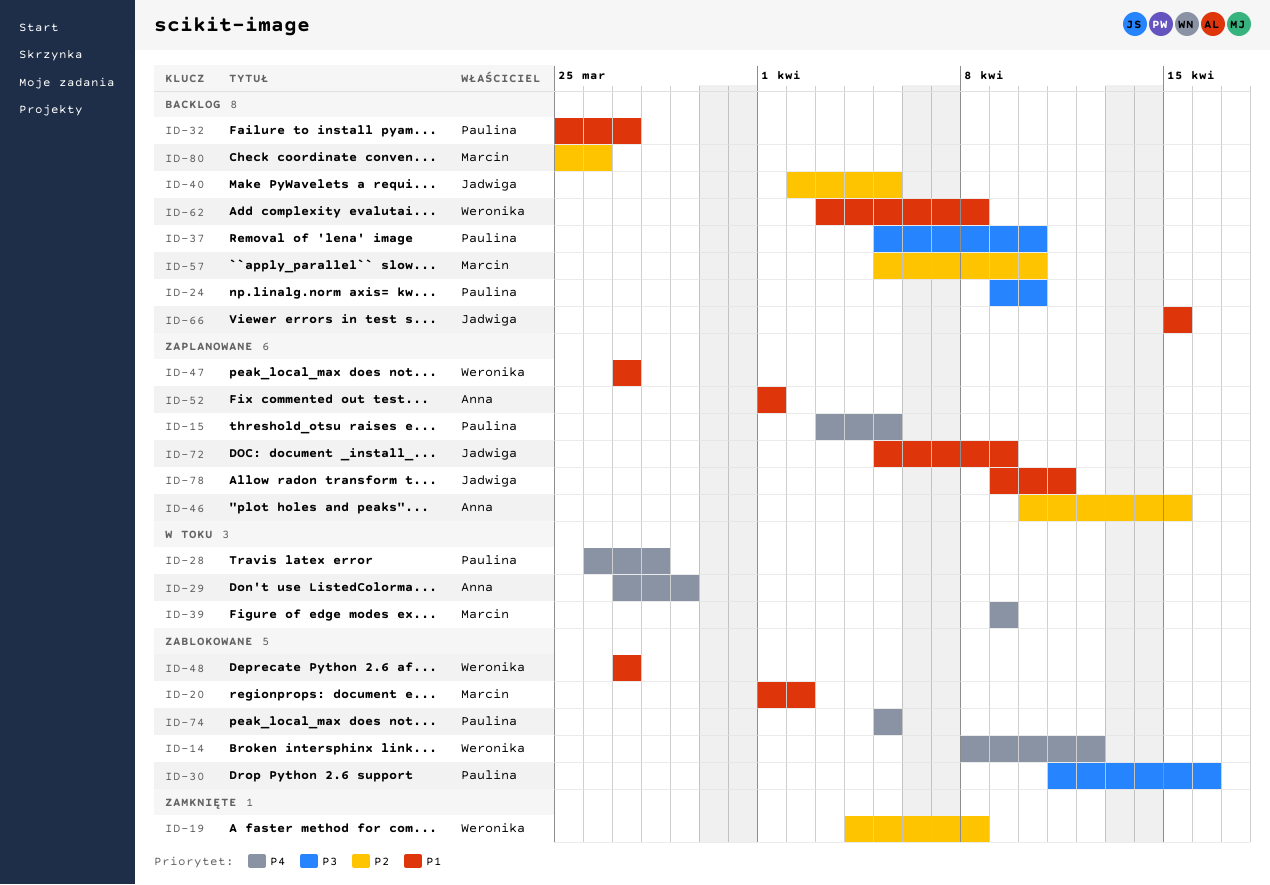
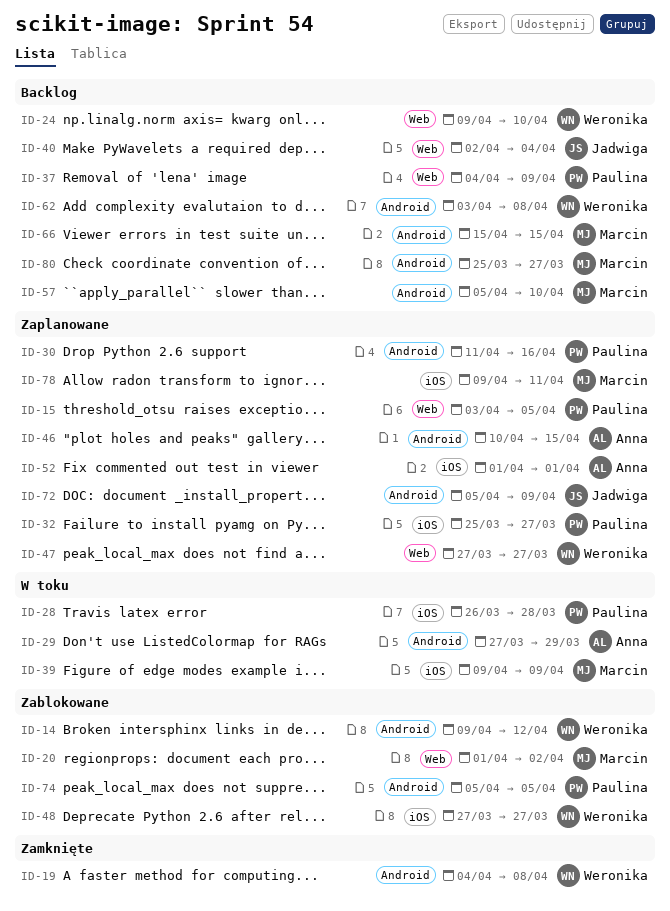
ID-14, start: Apr 8 -> Apr 9
ID-24, owner: Paulina -> Weronika
ID-30, status: Zablokowane -> Zaplanowane
ID-32, status: Backlog -> Zaplanowane
ID-37, start: Apr 5 -> Apr 4
ID-37, due: Apr 10 -> Apr 9
ID-40, due: Apr 5 -> Apr 4
ID-66, owner: Jadwiga -> Marcin
ID-78, owner: Jadwiga -> Marcin
ID-80, due: Mar 26 -> Mar 27

